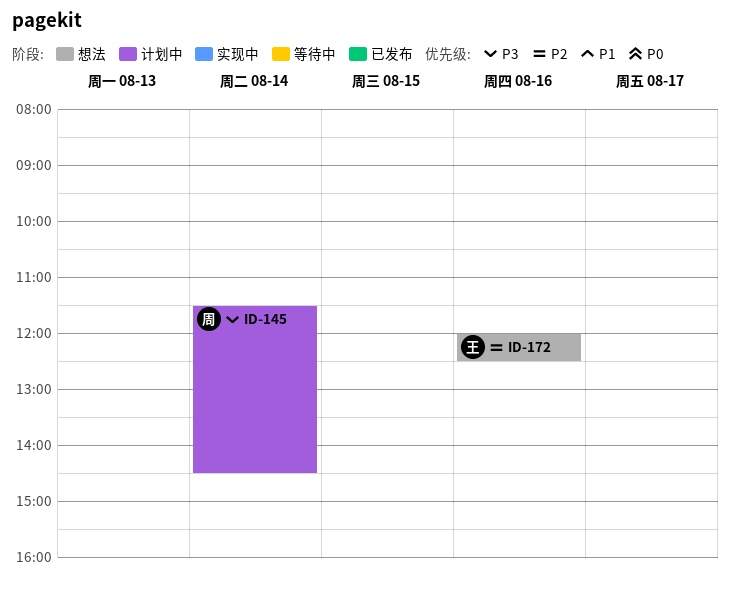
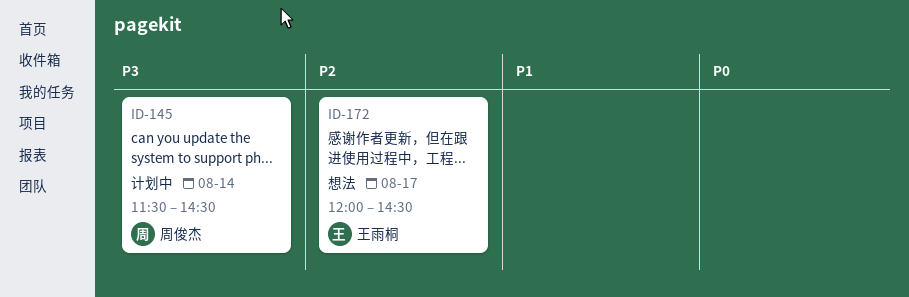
ID-172, day: Aug 16 -> Aug 17
ID-172, ends: 12:30 -> 14:30

